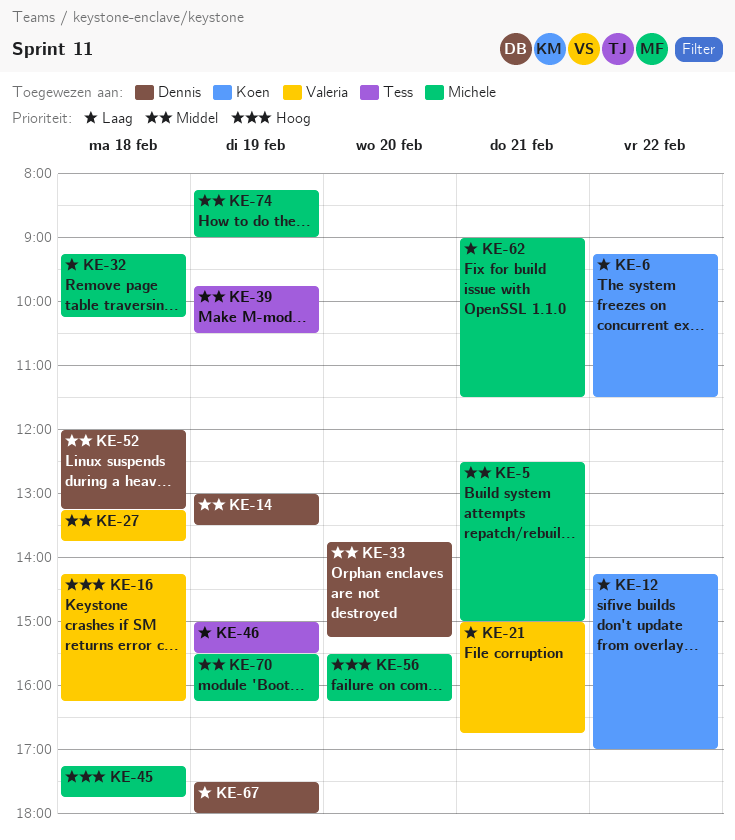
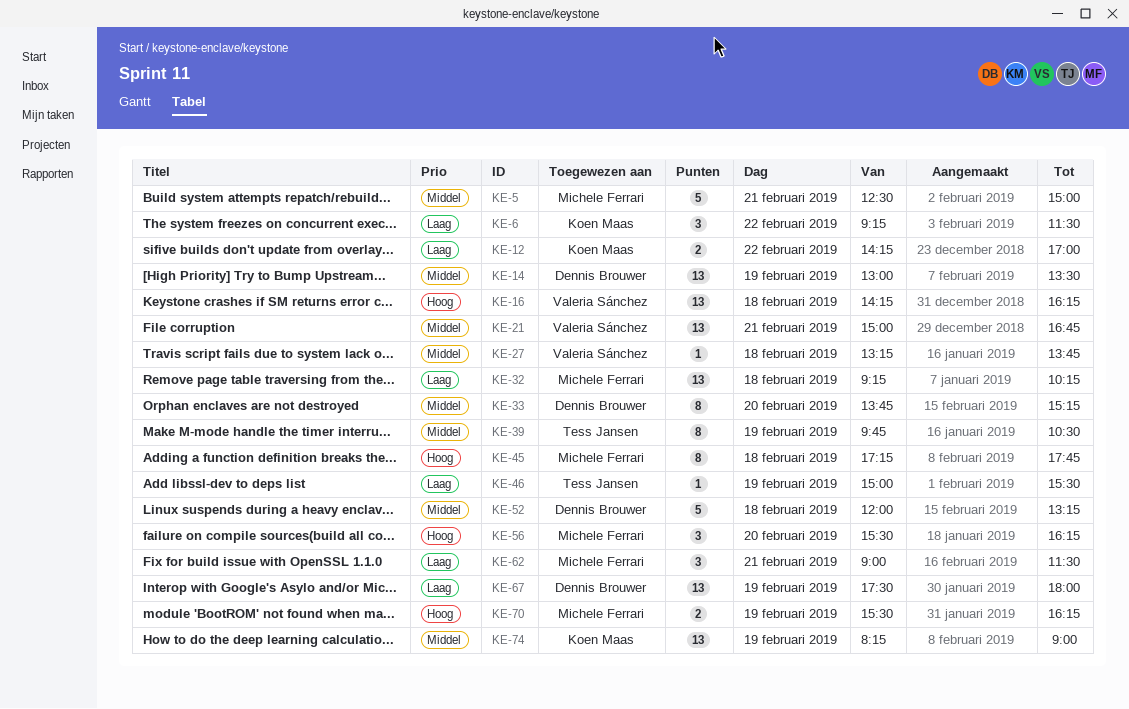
KE-21, priority: Laag -> Middel
KE-70, priority: Middel -> Hoog
KE-74, owner: Michele Ferrari -> Koen Maas

